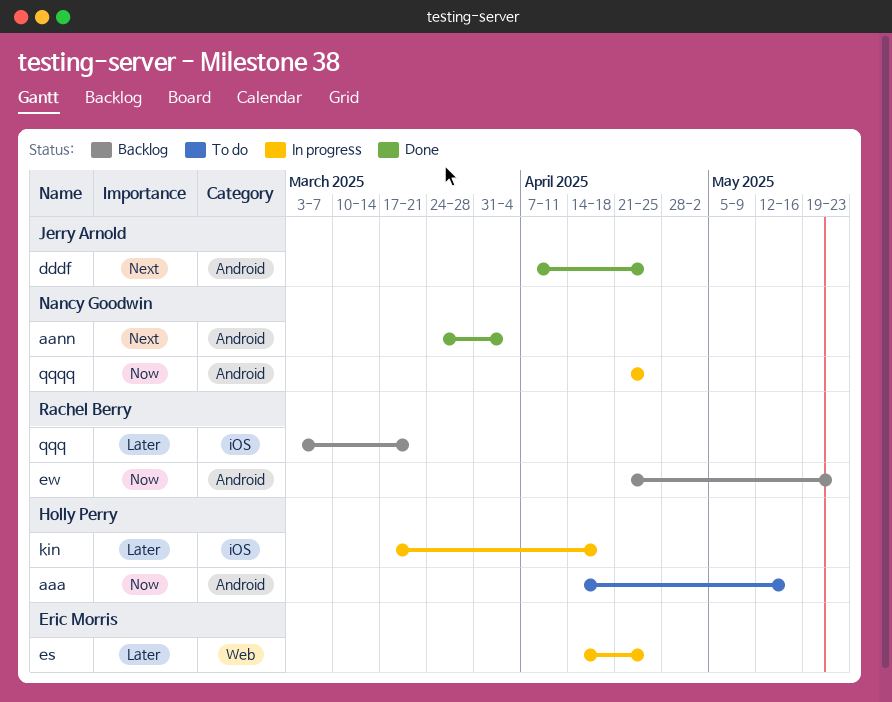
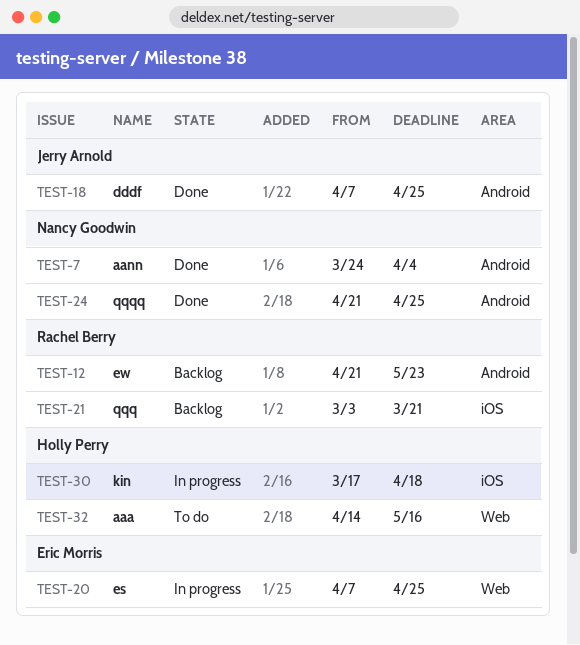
aaa, label: Android -> Web
es, start: Apr 14 -> Apr 7
qqqq, status: In progress -> Done

